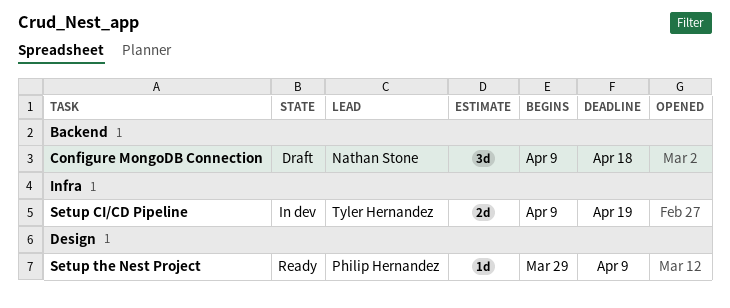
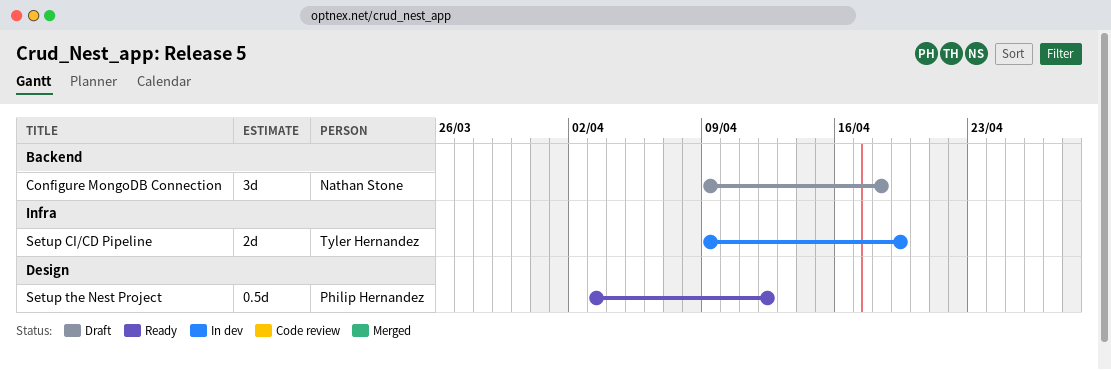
Setup the Nest Project, estimate: 1d -> 0.5d
Setup the Nest Project, start: Mar 29 -> Apr 3
Setup the Nest Project, due: Apr 9 -> Apr 12

